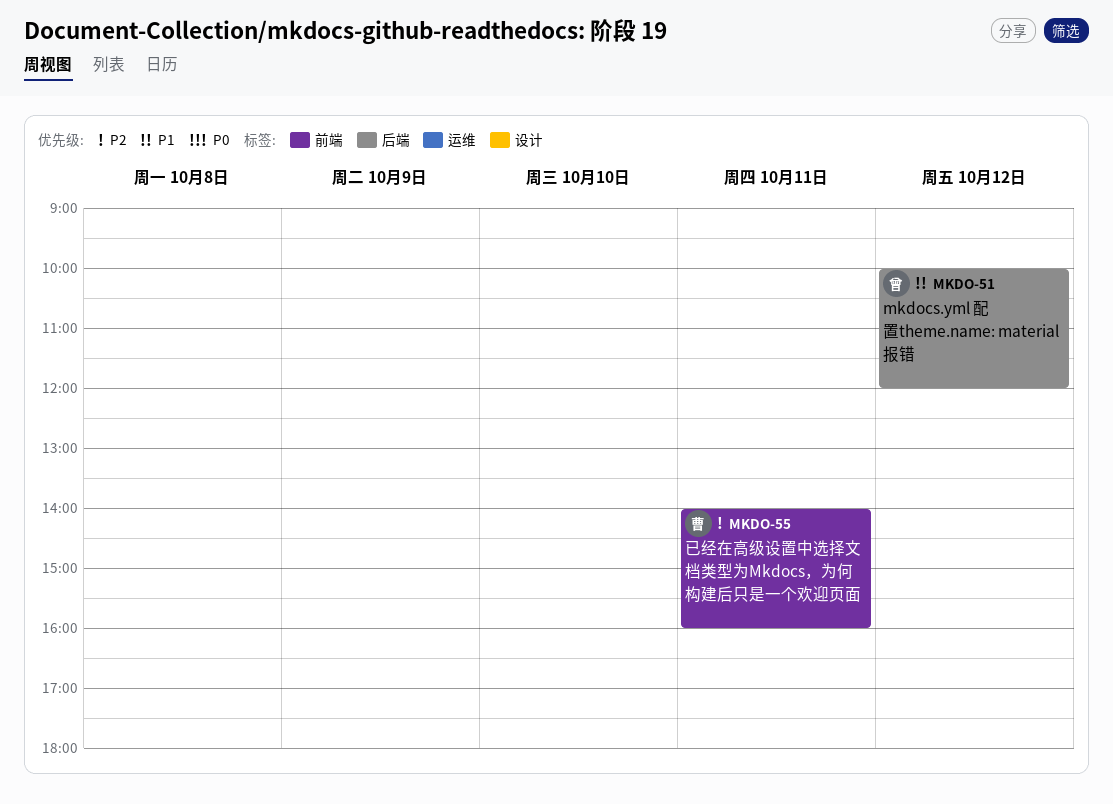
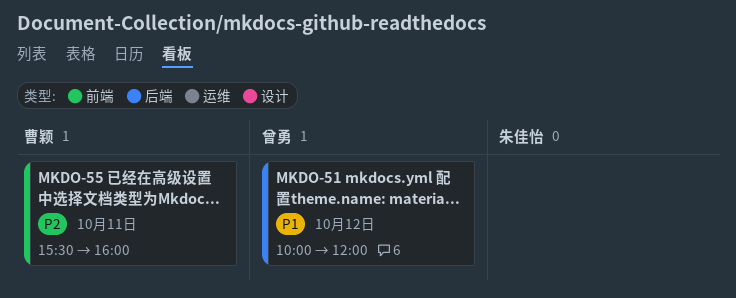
MKDO-55, begins: 14:00 -> 15:30

